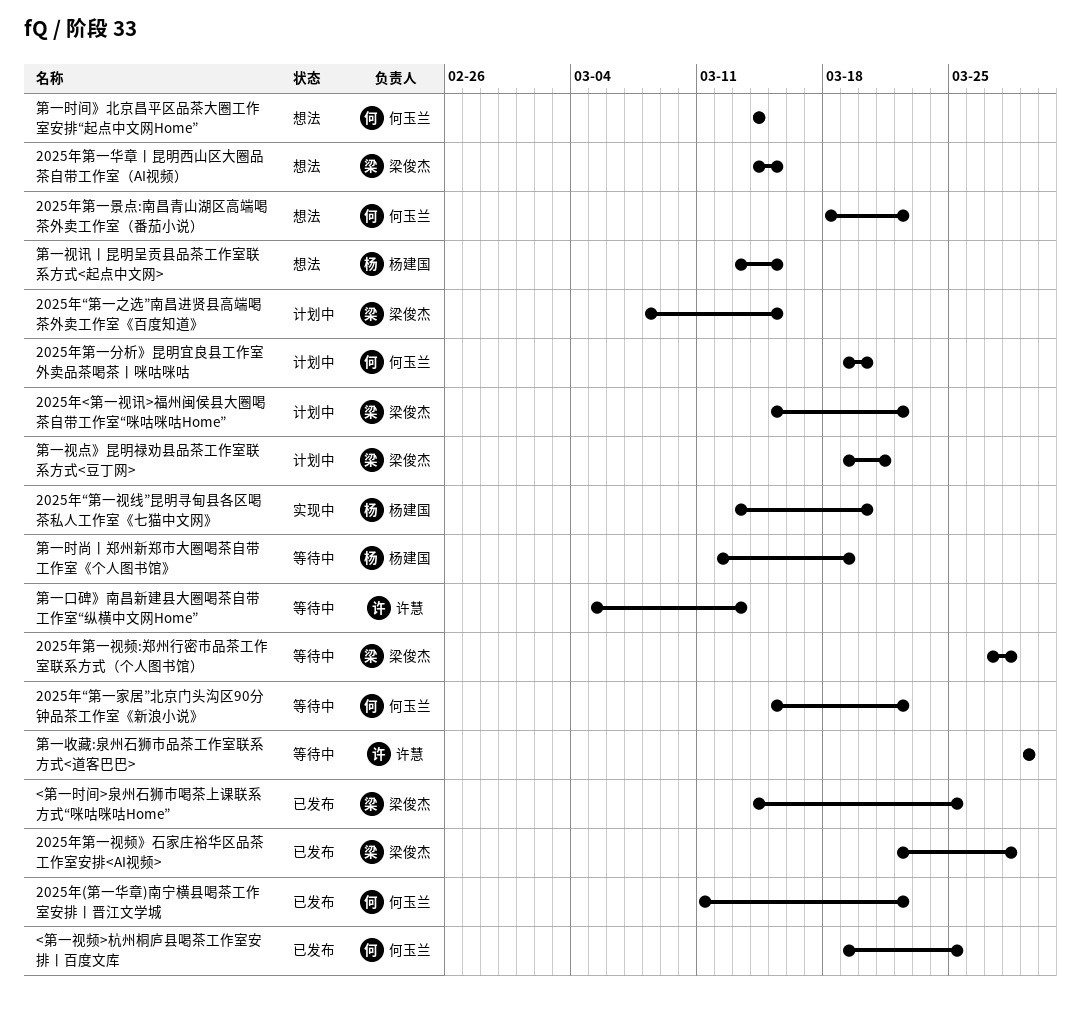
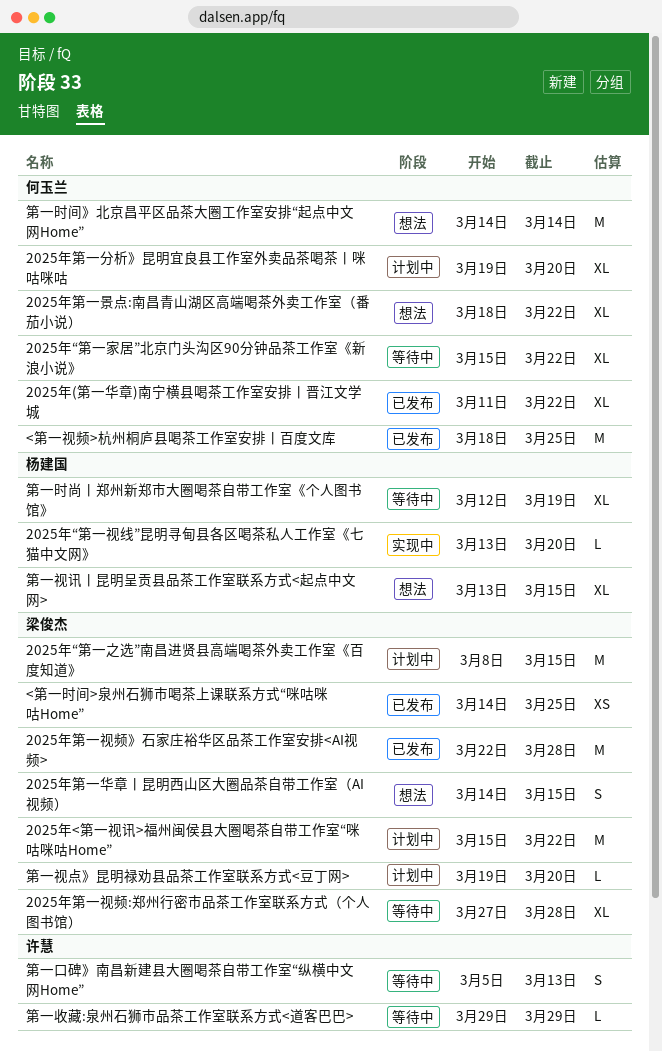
<第一视频>杭州桐庐县喝茶工作室安排丨百度文库, start: Mar 19 -> Mar 18
第一视点》昆明禄劝县品茶工作室联系方式<豆丁网>, due: Mar 21 -> Mar 20

